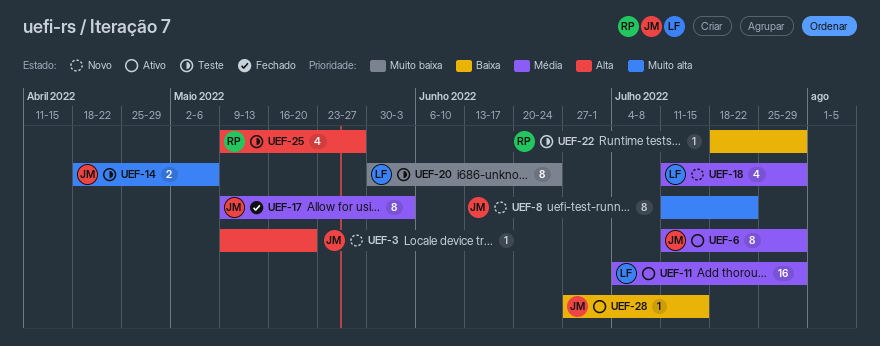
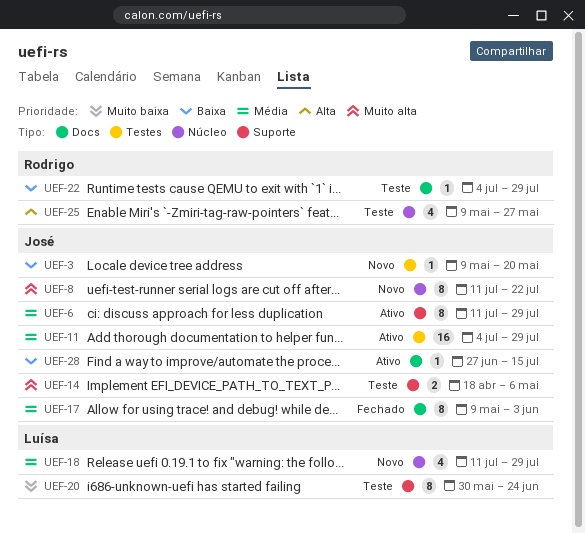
UEF-3, priority: Alta -> Baixa
UEF-11, owner: Luísa -> José
UEF-22, start: Jul 18 -> Jul 4

